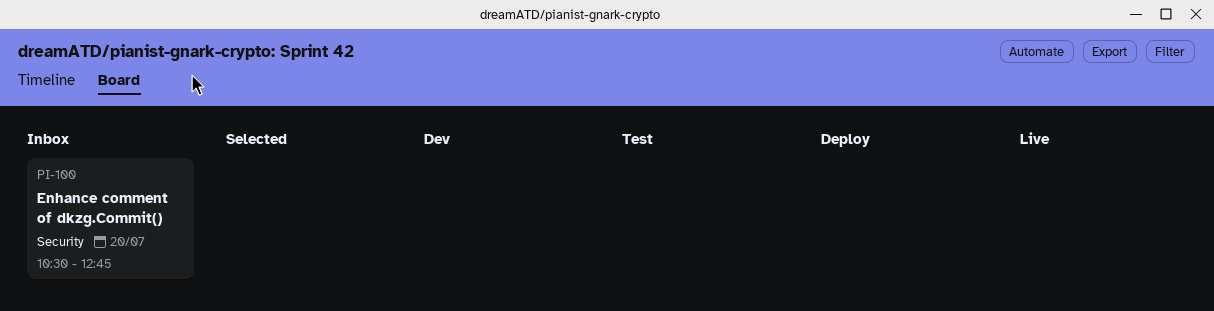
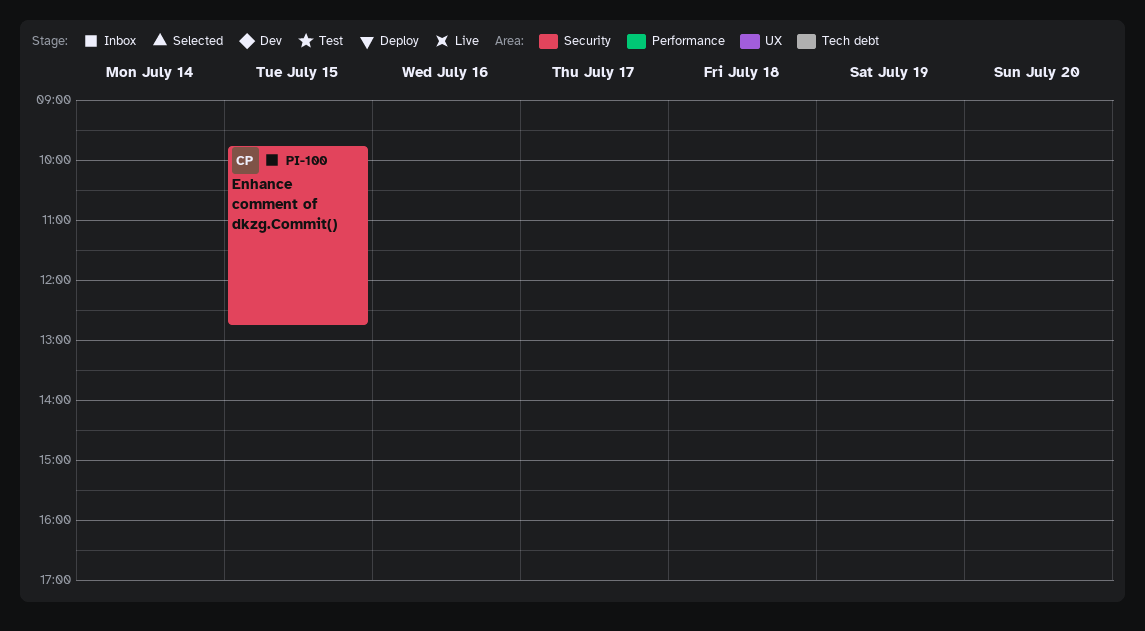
PI-100, day: Jul 20 -> Jul 15
PI-100, begins: 10:30 -> 09:45

